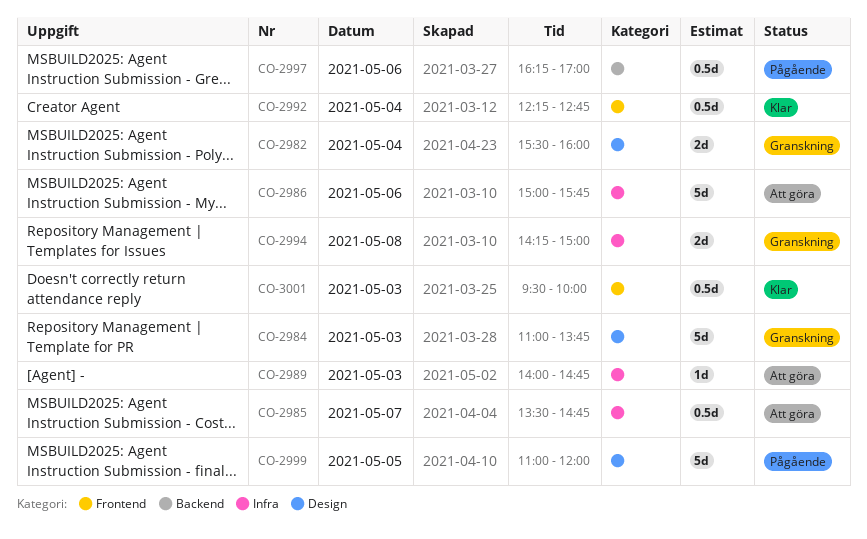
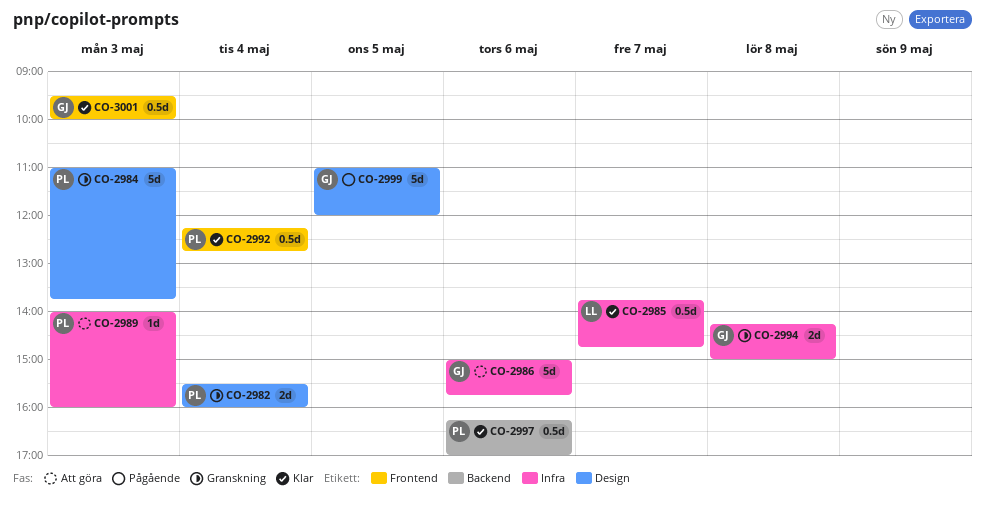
CO-2985, status: Att göra -> Klar
CO-2985, begins: 13:30 -> 13:45
CO-2989, ends: 14:45 -> 16:00
CO-2997, status: Pågående -> Klar

